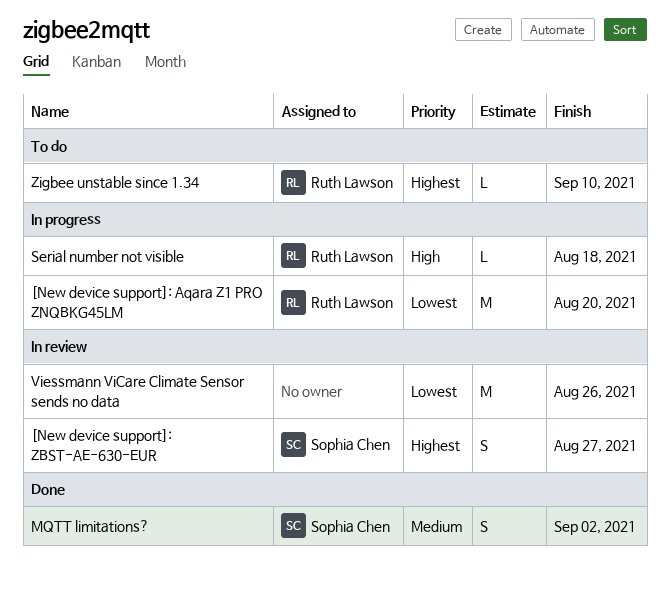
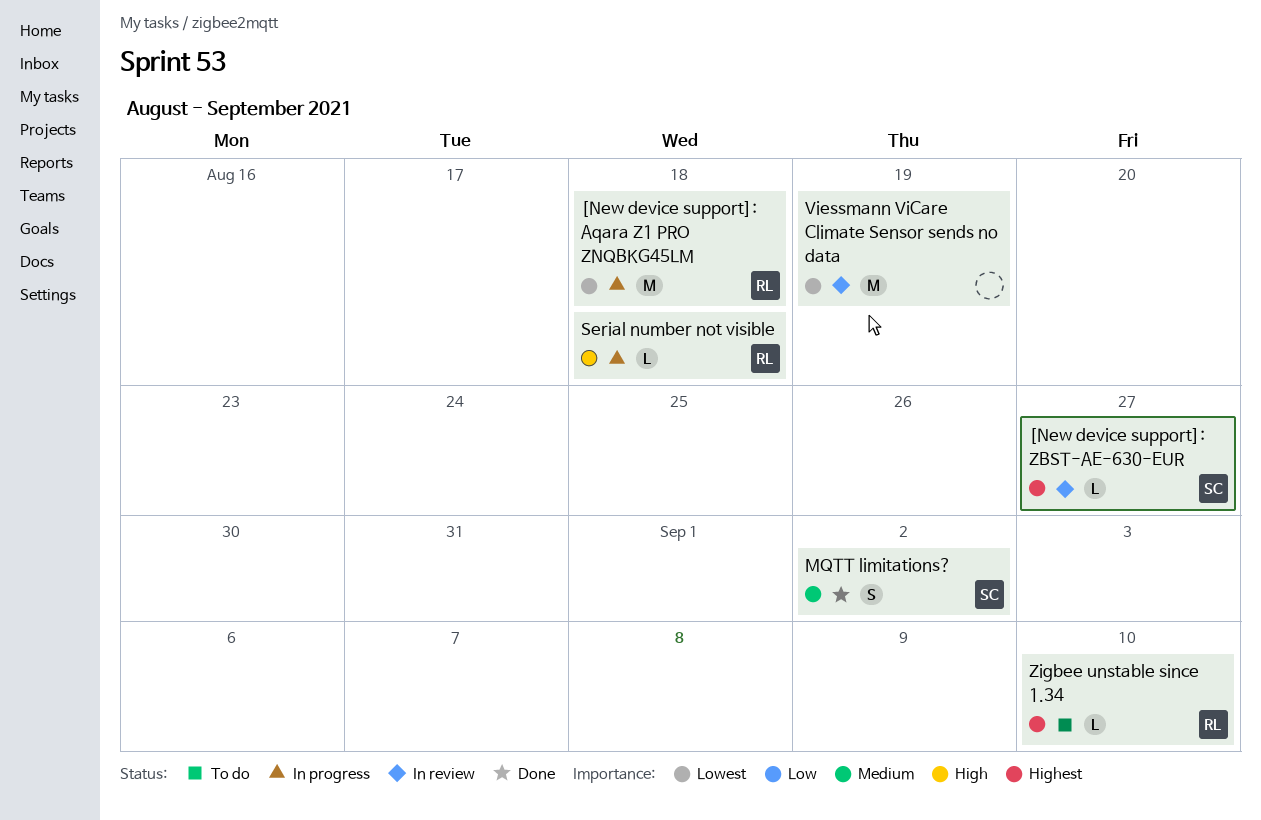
[New device support]: Aqara Z1 PRO ZNQBKG45LM, due: Aug 20 -> Aug 18
[New device support]: ZBST-AE-630-EUR, estimate: S -> L
Viessmann ViCare Climate Sensor sends no data, due: Aug 26 -> Aug 19

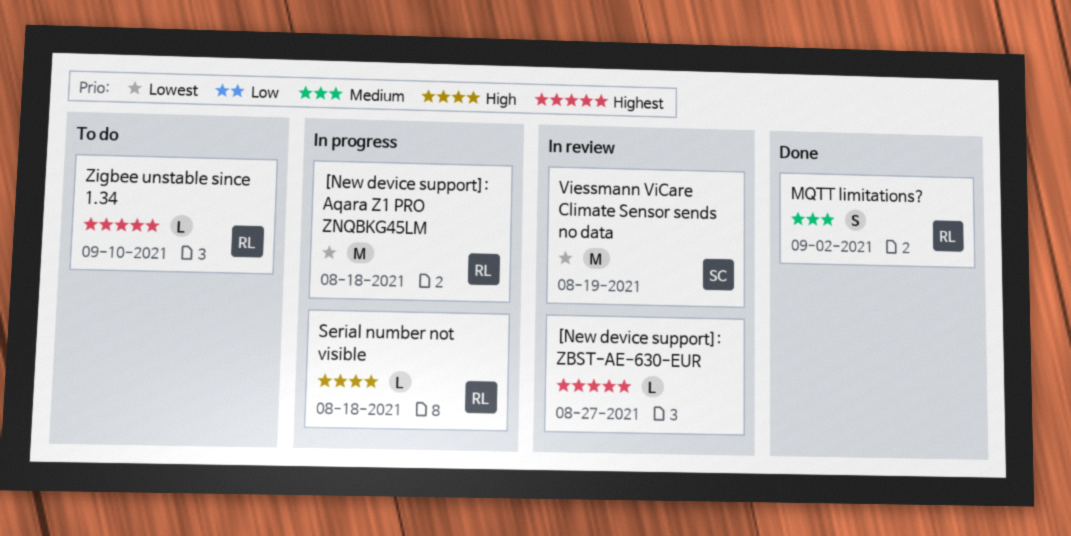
[New device support]: ZBST-AE-630-EUR, owner: SC -> none
MQTT limitations?, owner: SC -> RL
Viessmann ViCare Climate Sensor sends no data, owner: none -> SC

